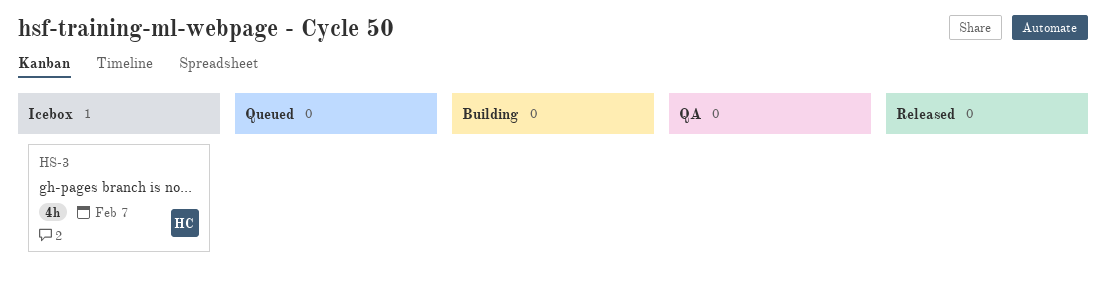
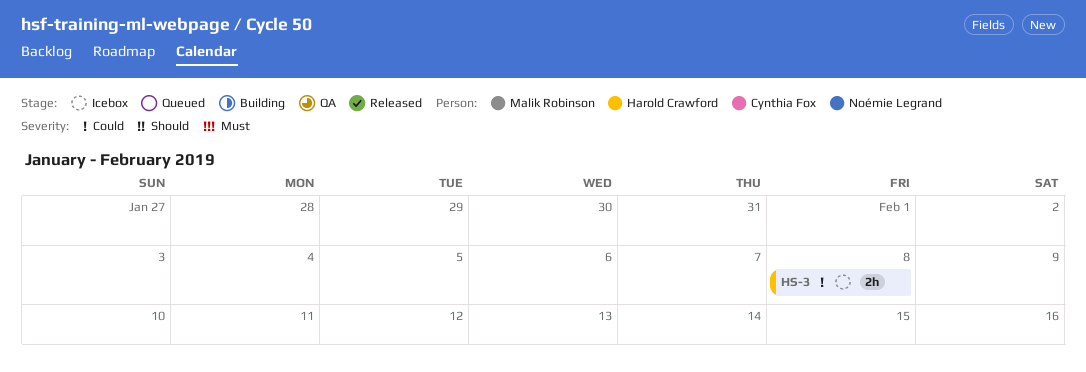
HS-3, estimate: 4h -> 2h
HS-3, due: Feb 7 -> Feb 8

